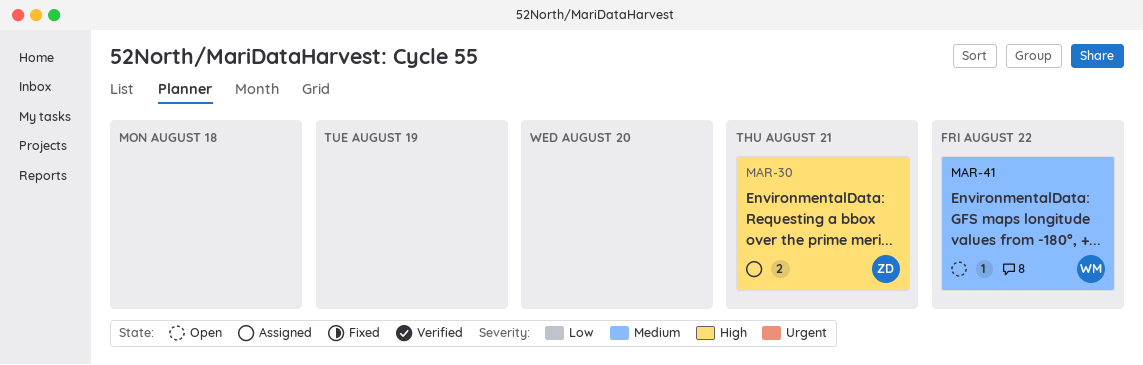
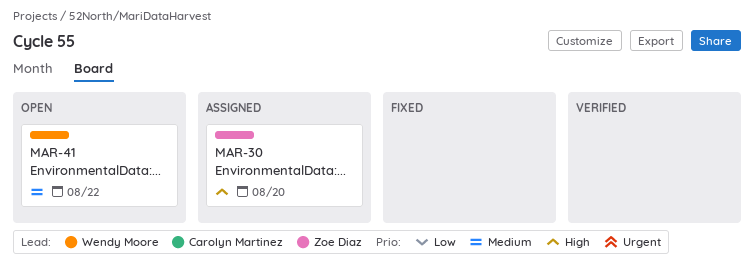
MAR-30, due: Aug 21 -> Aug 20

